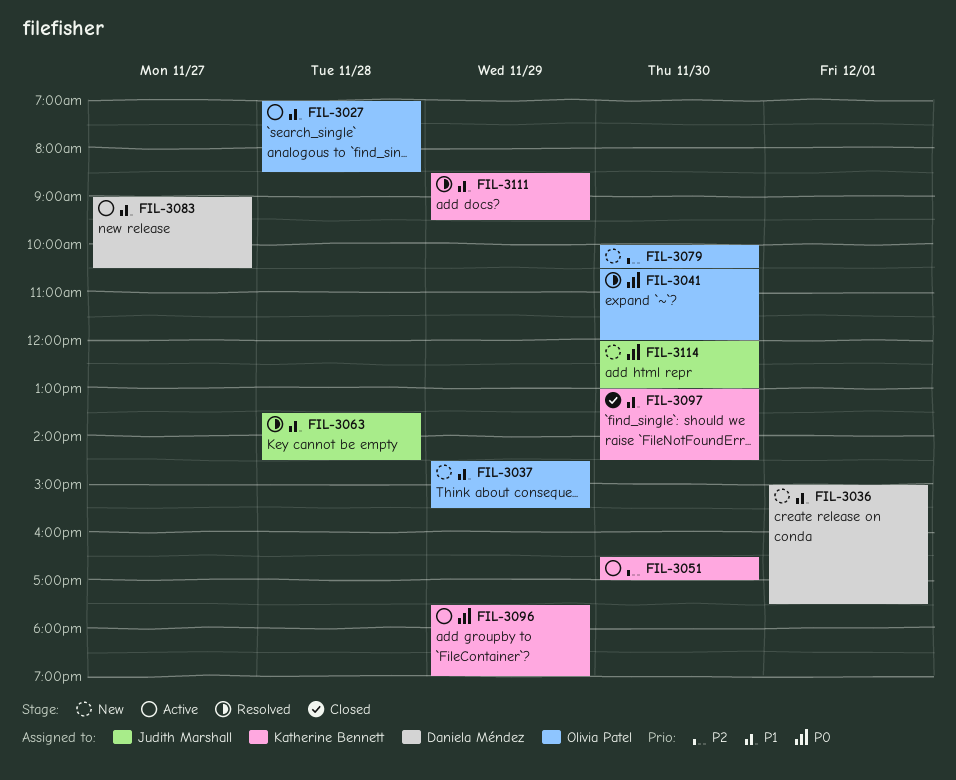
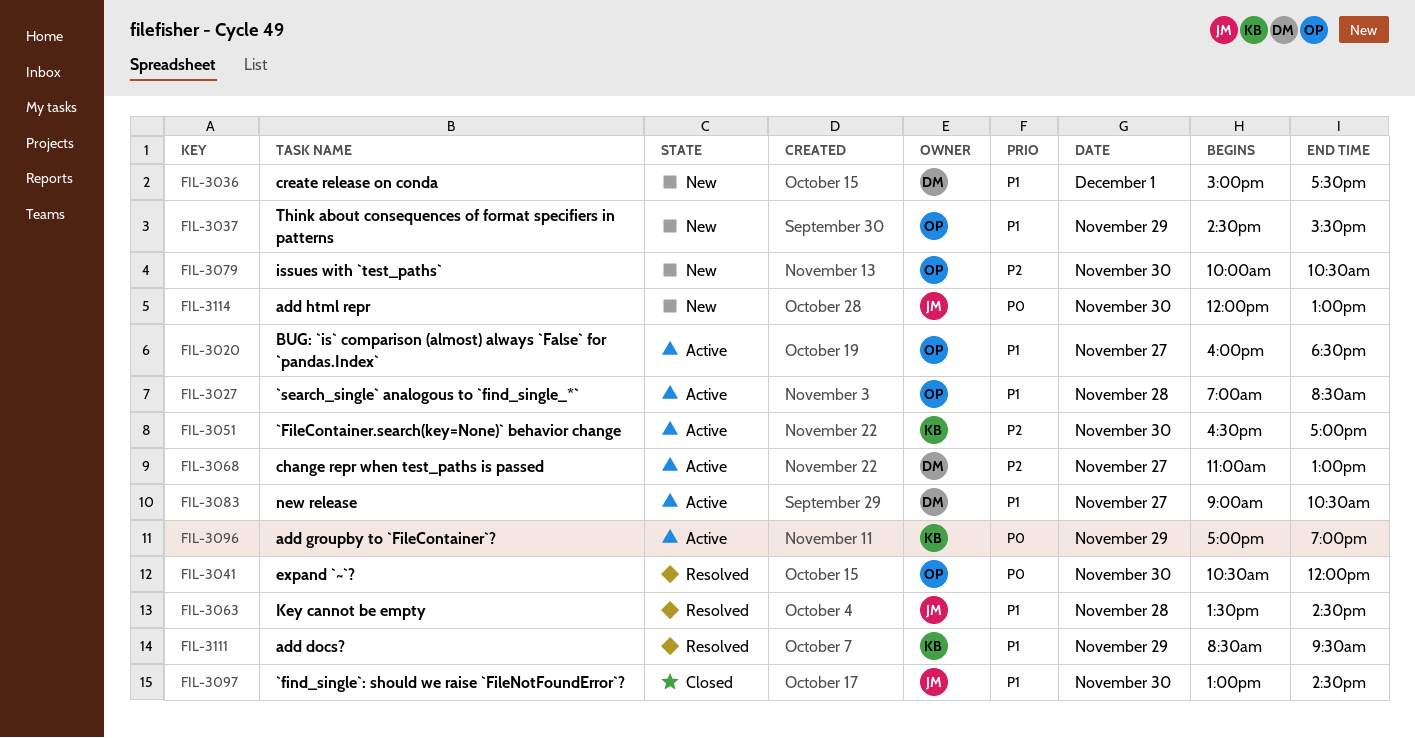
FIL-3020: none -> present
FIL-3068: none -> present
FIL-3096, begins: 17:30 -> 17:00
FIL-3097, owner: Katherine Bennett -> Judith Marshall

